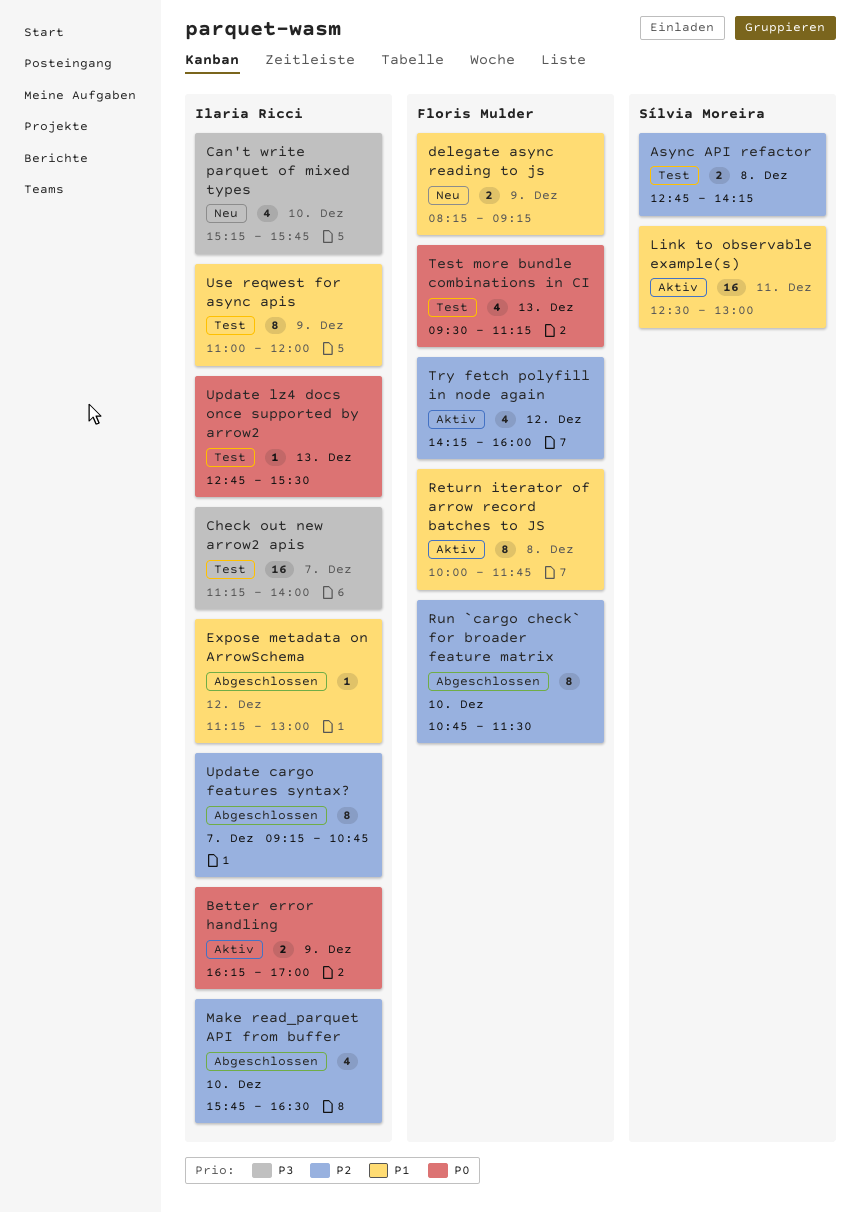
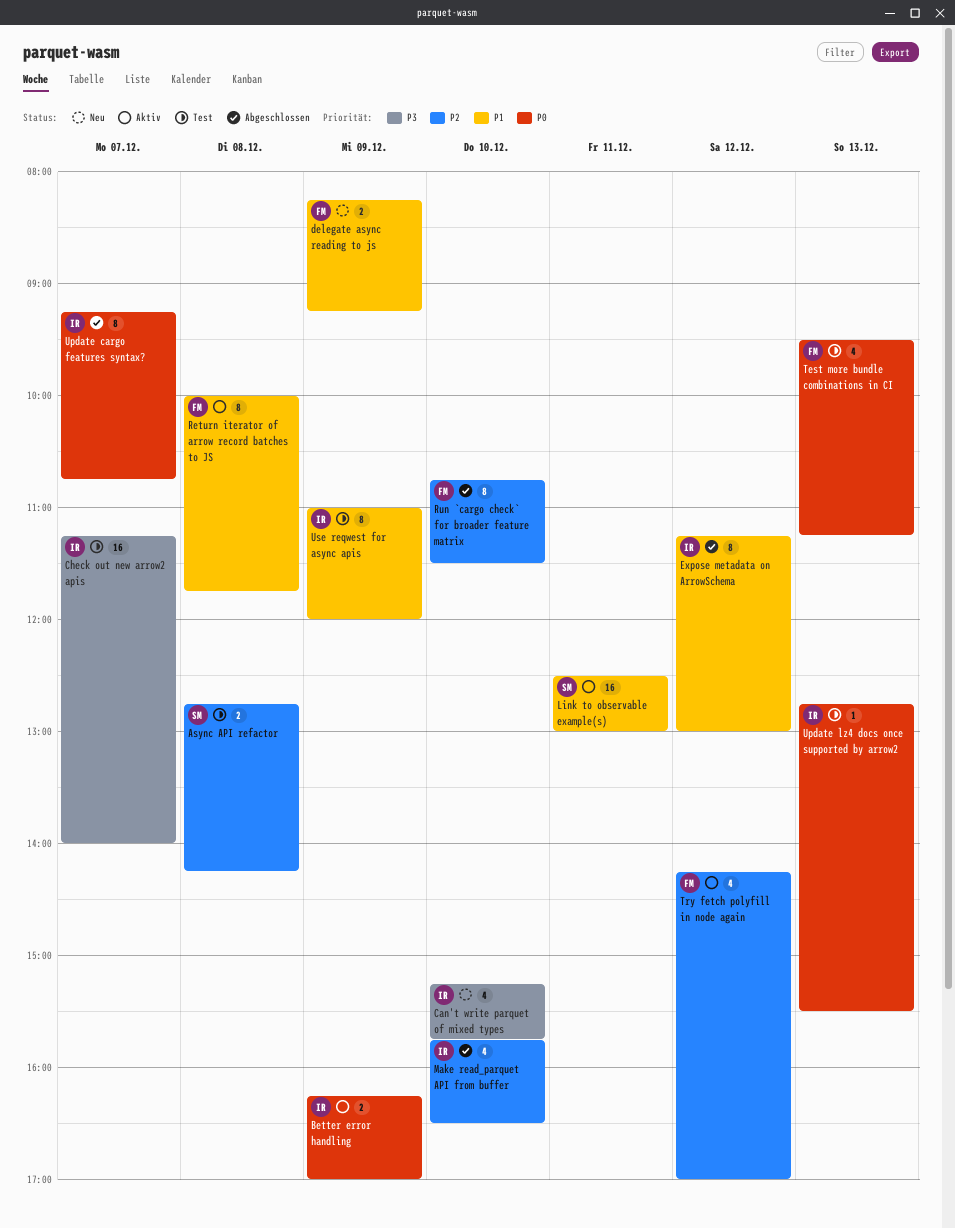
Expose metadata on ArrowSchema, estimate: 1 -> 8
Try fetch polyfill in node again, ends: 16:00 -> 17:00
Update cargo features syntax?, priority: P2 -> P0

